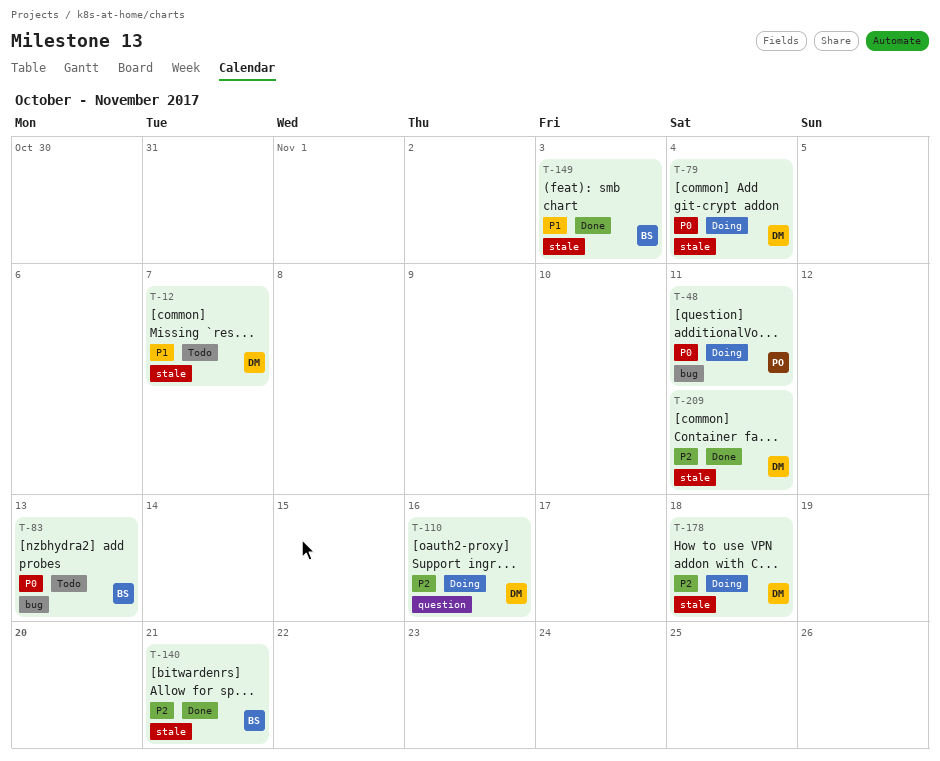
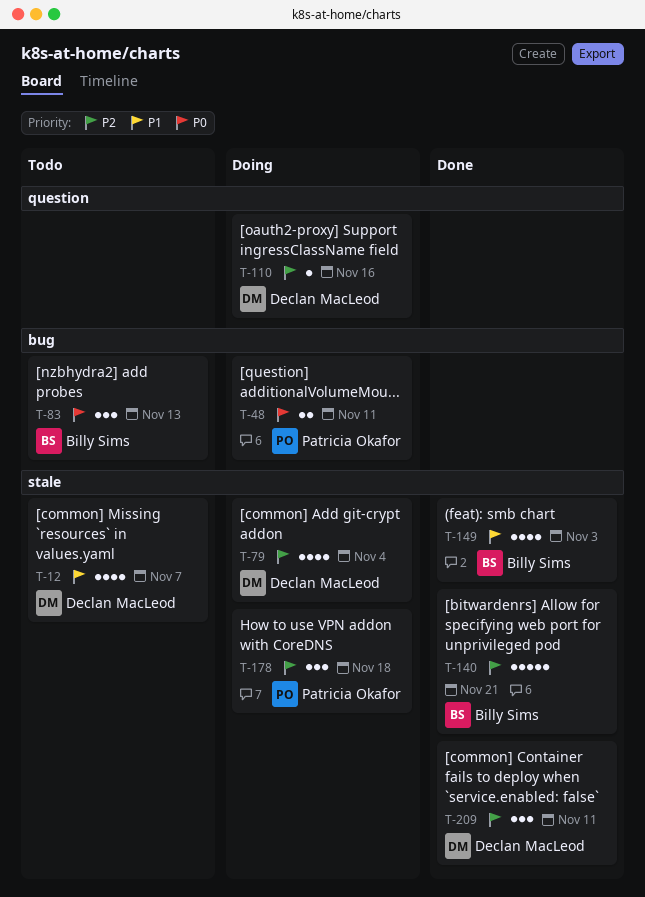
T-79, priority: P0 -> P2
T-178, owner: Declan MacLeod -> Patricia Okafor

